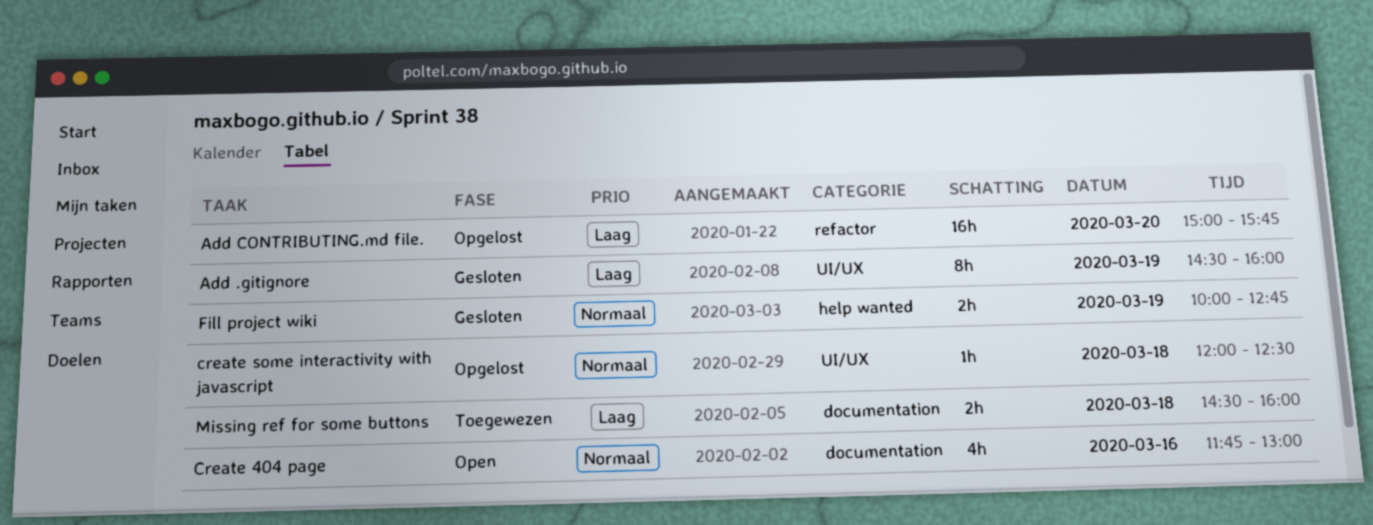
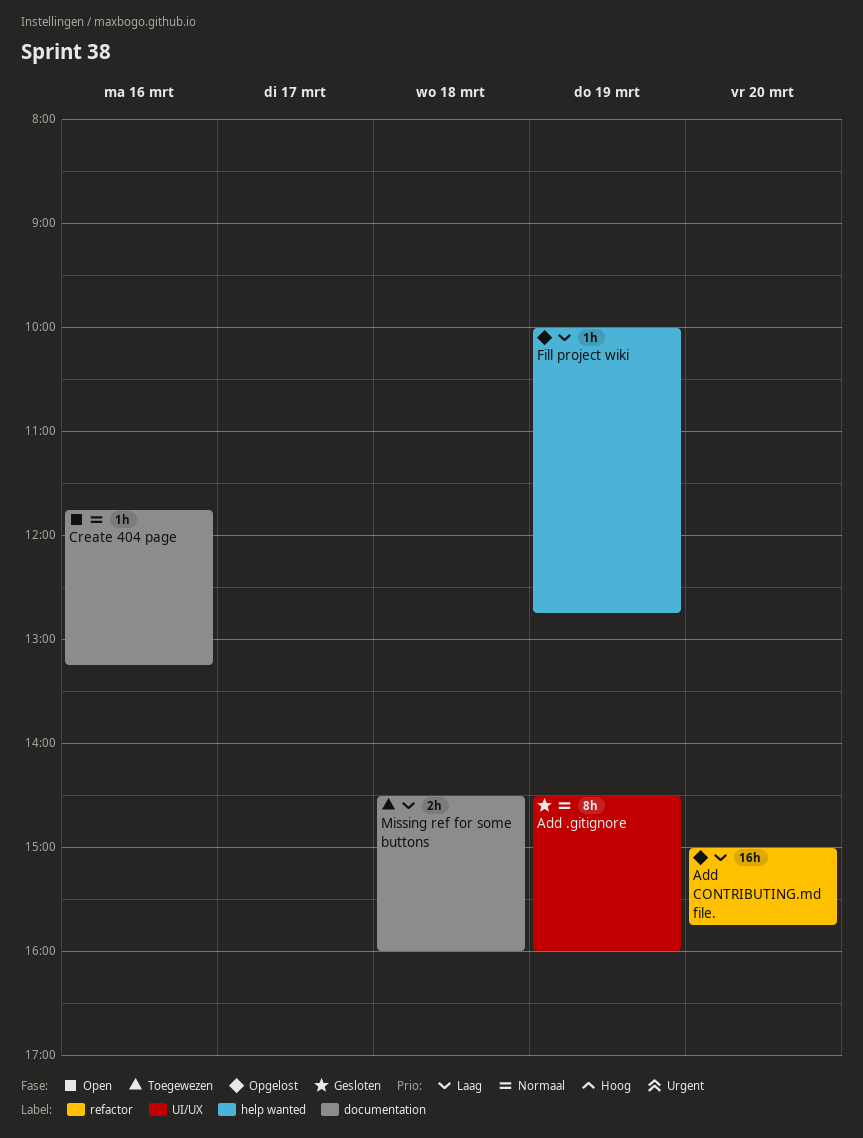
Add .gitignore, priority: Laag -> Normaal
Create 404 page, estimate: 4h -> 1h
Create 404 page, ends: 13:00 -> 13:15
create some interactivity with javascript: present -> none
Fill project wiki, status: Gesloten -> Opgelost
Fill project wiki, priority: Normaal -> Laag
Fill project wiki, estimate: 2h -> 1h

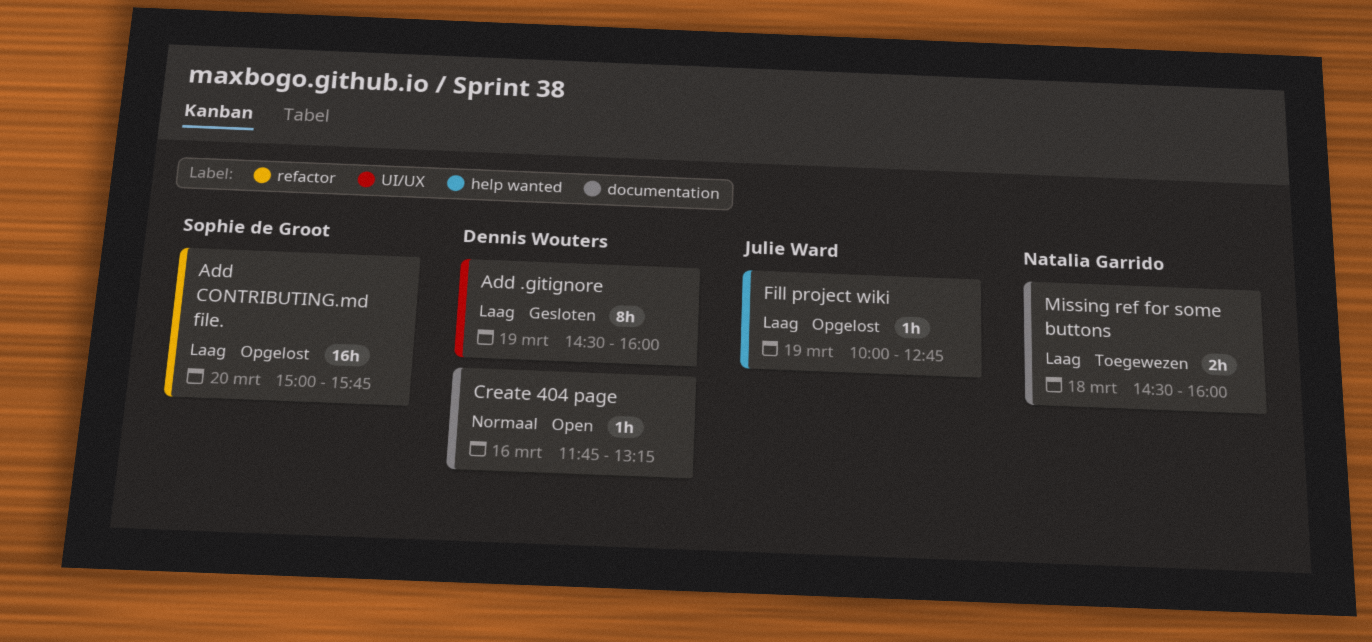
Add .gitignore, priority: Normaal -> Laag

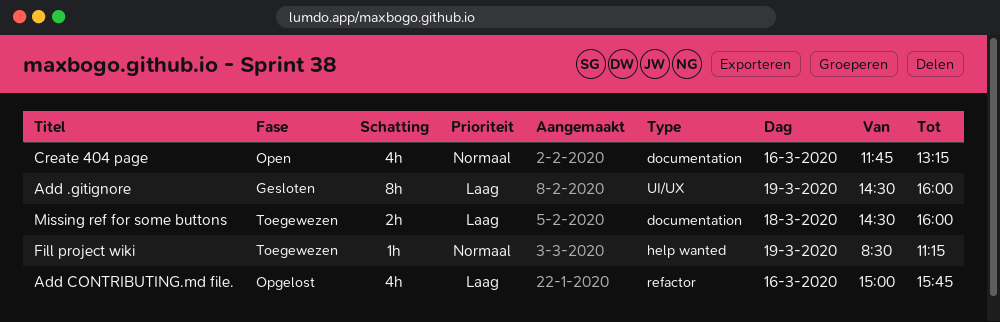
Add CONTRIBUTING.md file., estimate: 16h -> 4h
Add CONTRIBUTING.md file., day: Mar 20 -> Mar 16
Create 404 page, estimate: 1h -> 4h
Fill project wiki, status: Opgelost -> Toegewezen
Fill project wiki, priority: Laag -> Normaal
Fill project wiki, begins: 10:00 -> 08:30
Fill project wiki, ends: 12:45 -> 11:15

